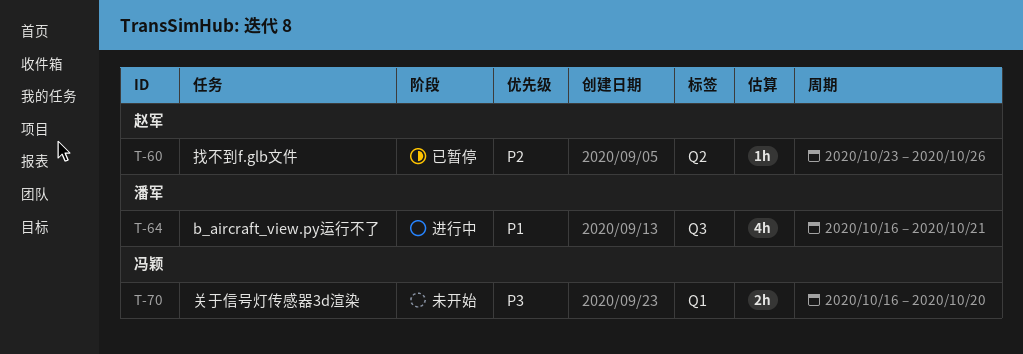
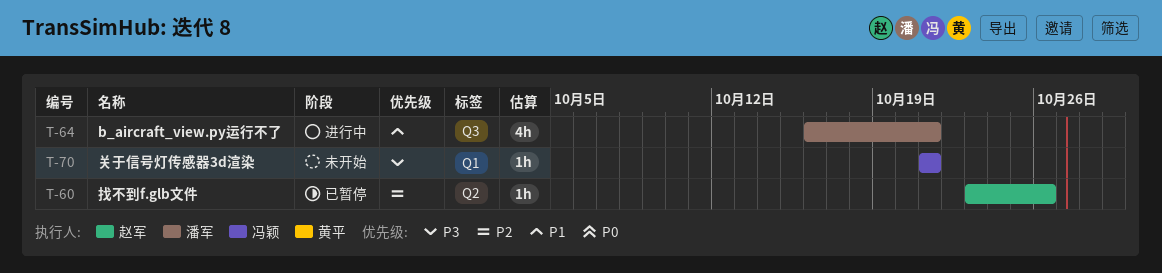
T-70, estimate: 2h -> 1h
T-70, start: Oct 16 -> Oct 21
T-70, due: Oct 20 -> Oct 21

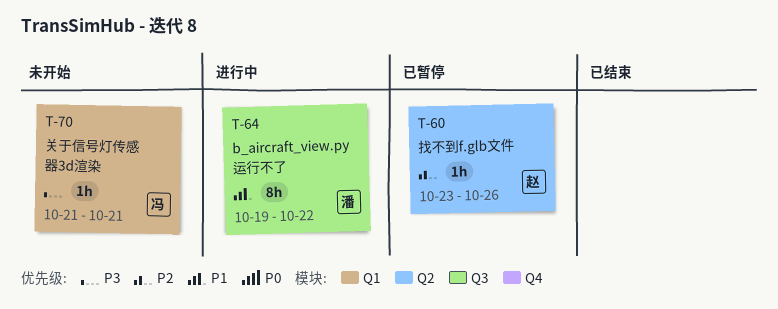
T-64, estimate: 4h -> 8h
T-64, start: Oct 16 -> Oct 19
T-64, due: Oct 21 -> Oct 22

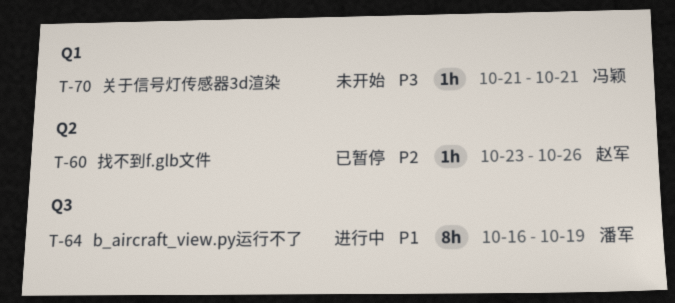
T-64, start: Oct 19 -> Oct 16
T-64, due: Oct 22 -> Oct 19

